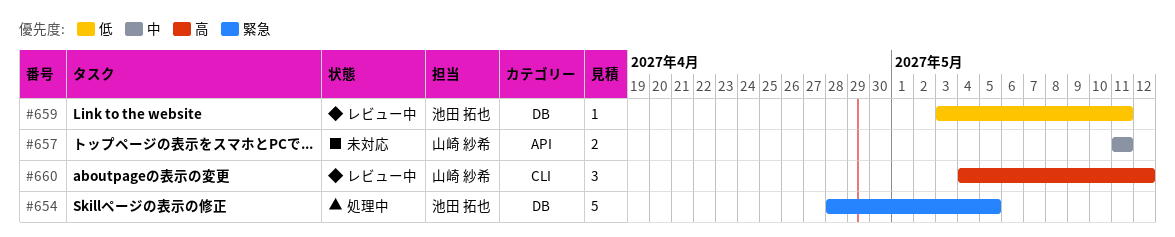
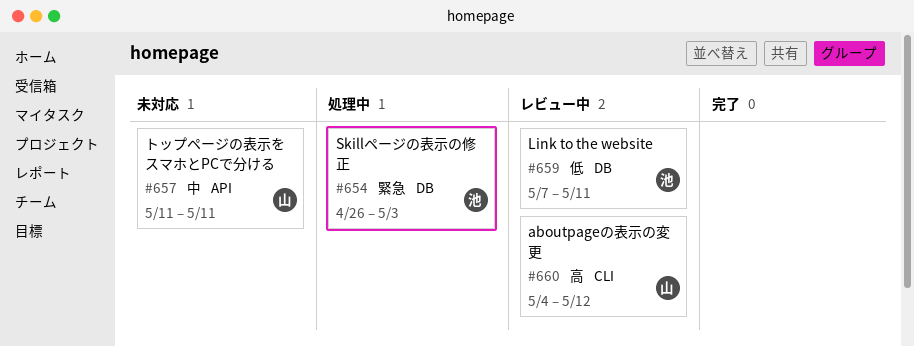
#654, start: Apr 28 -> Apr 26
#654, due: May 5 -> May 3
#659, start: May 3 -> May 7

